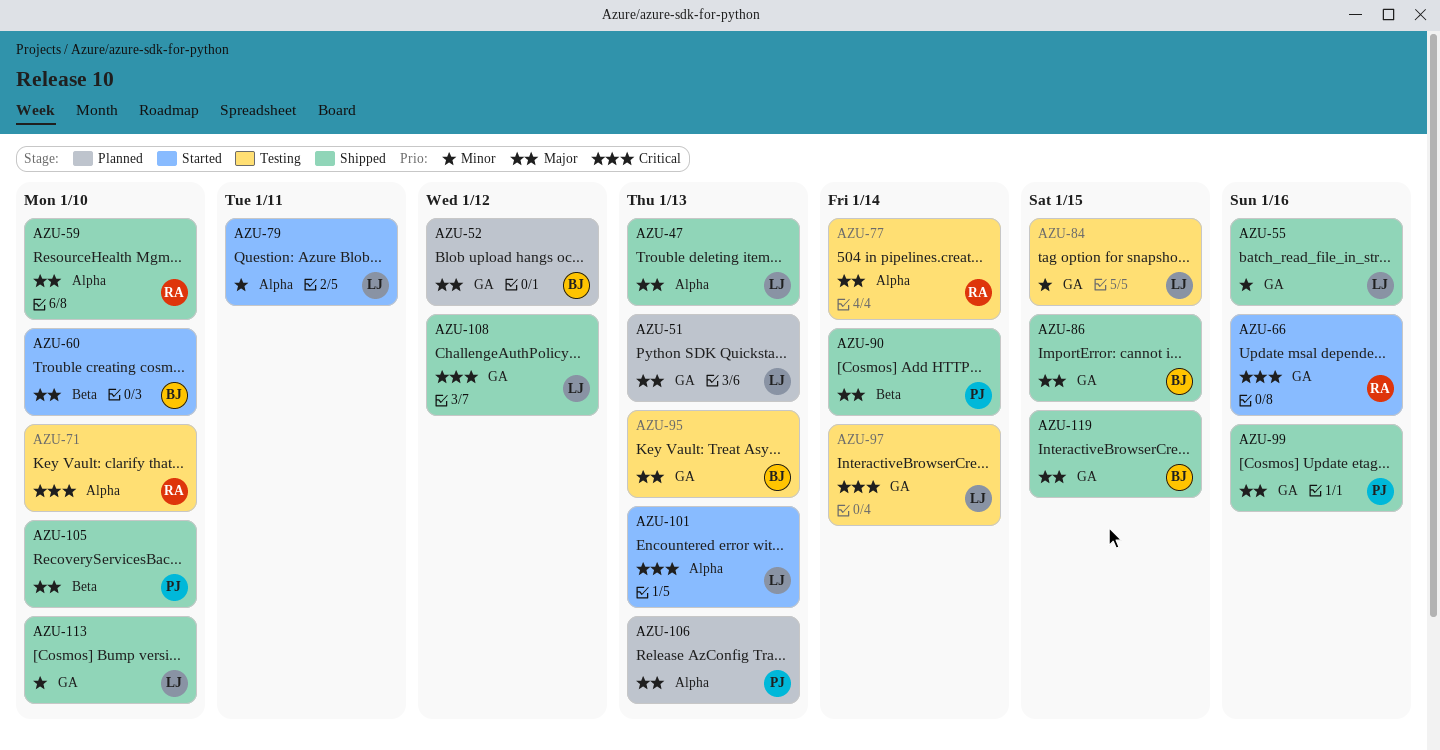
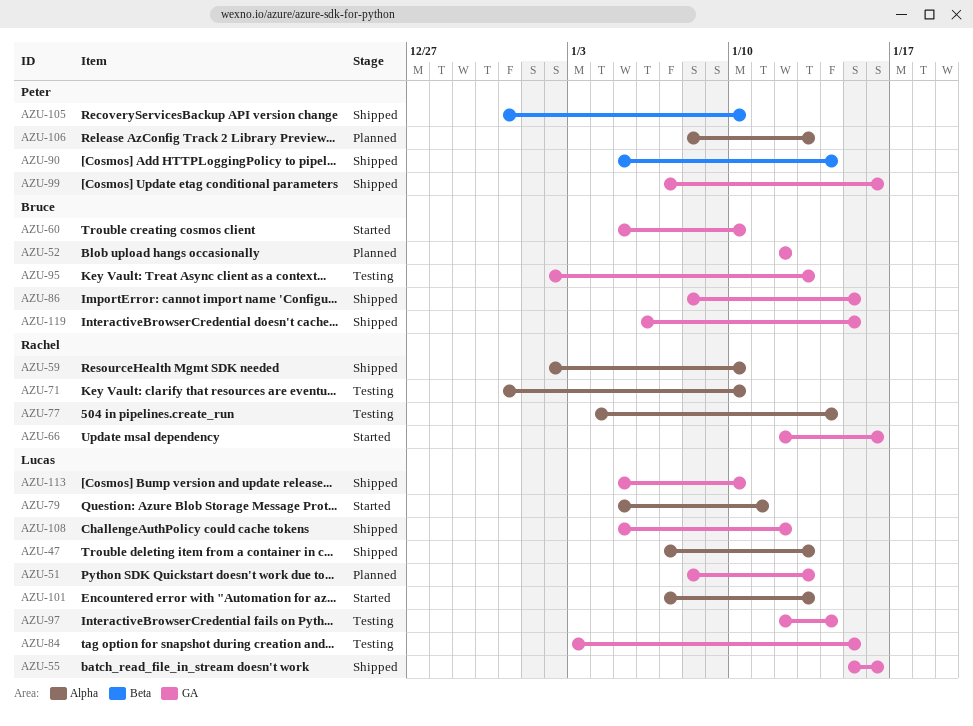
AZU-60, label: Beta -> GA

